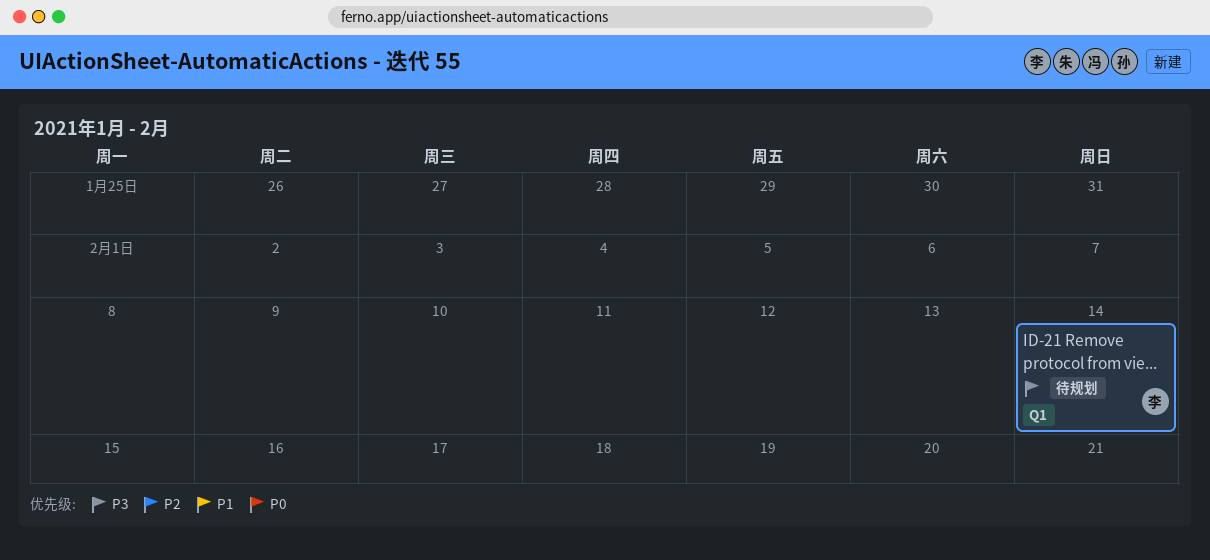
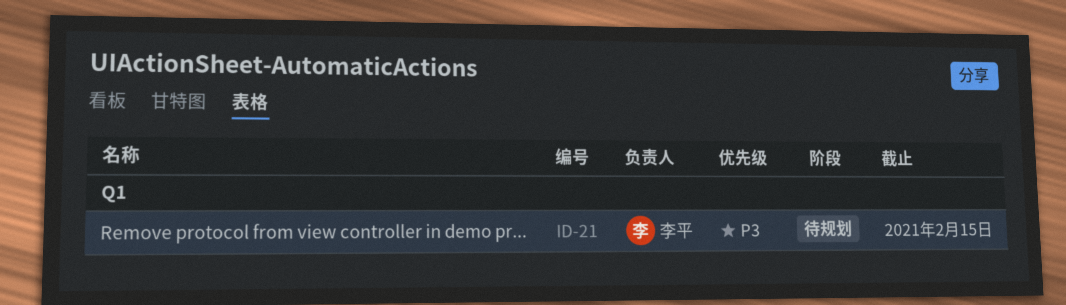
ID-21, due: Feb 14 -> Feb 15

